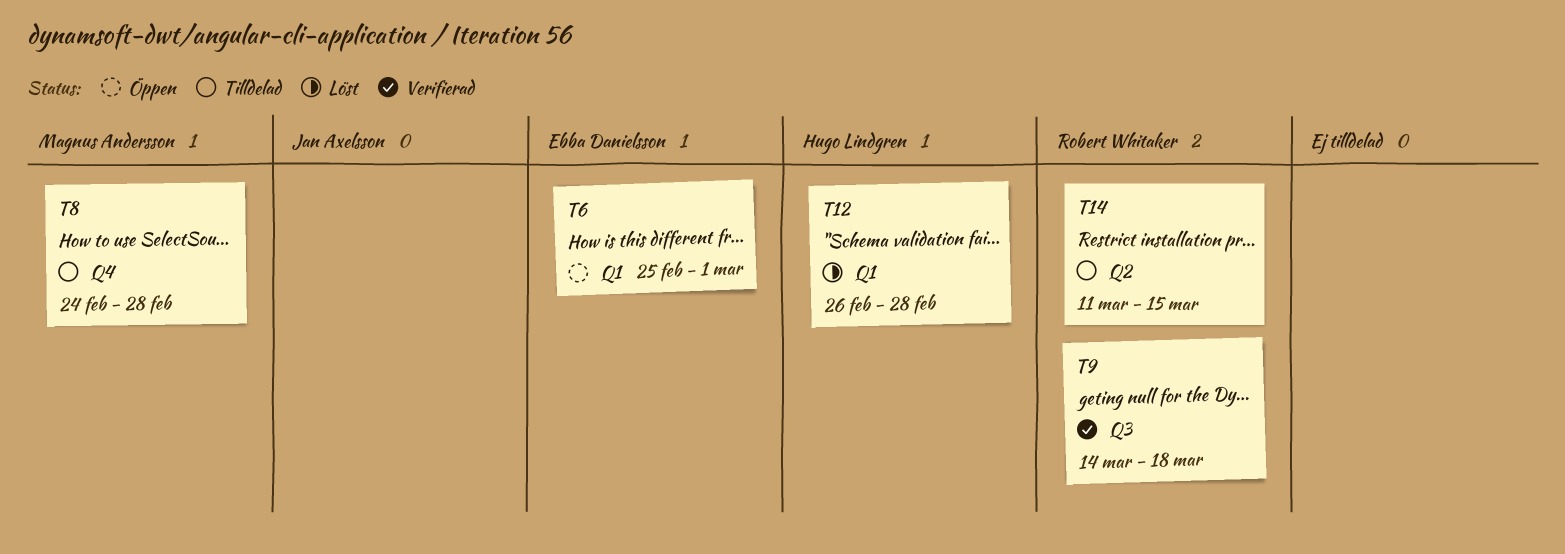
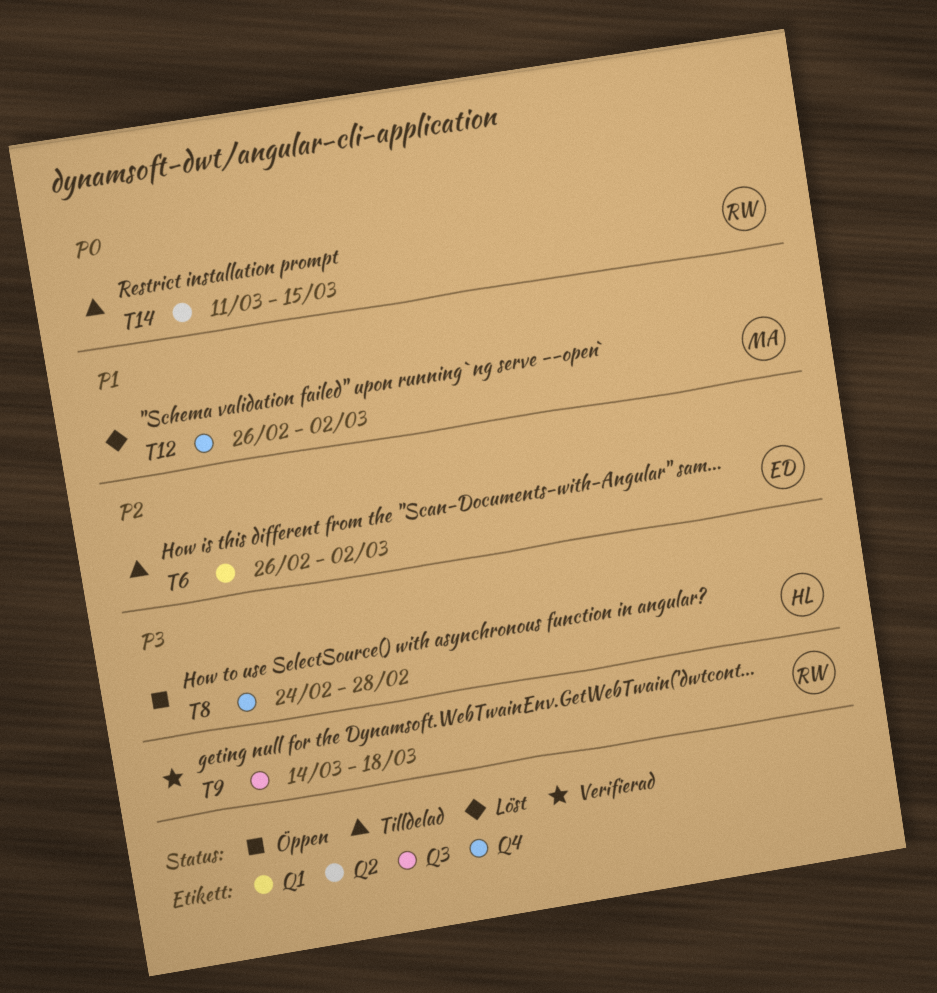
T6, status: Öppen -> Tilldelad
T6, start: Feb 25 -> Feb 26
T6, due: Mar 1 -> Mar 2
T8, status: Tilldelad -> Öppen
T8, owner: Magnus Andersson -> Hugo Lindgren
T12, owner: Hugo Lindgren -> Magnus Andersson
T12, label: Q1 -> Q4
T12, due: Feb 28 -> Mar 2

